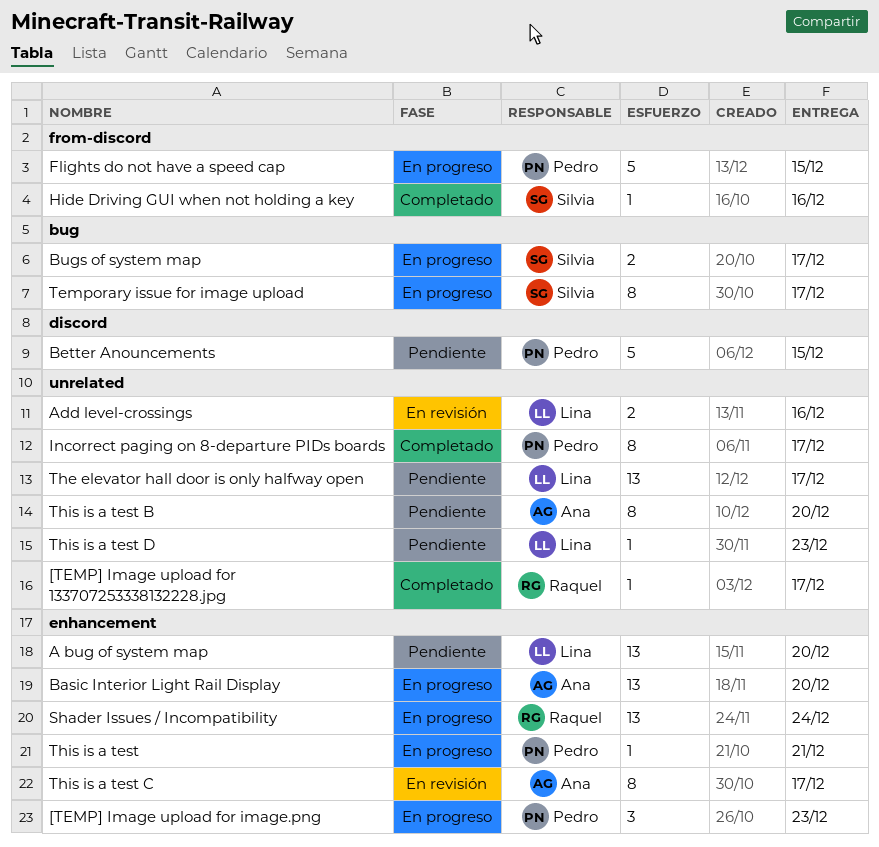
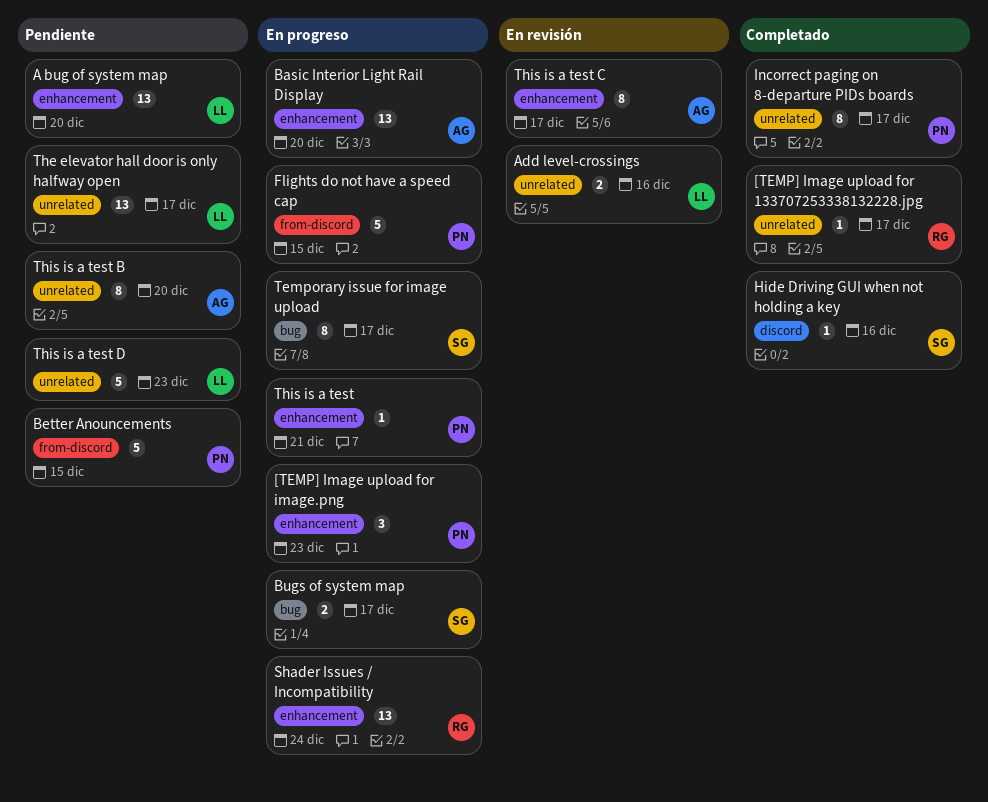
Better Anouncements, label: discord -> from-discord
Hide Driving GUI when not holding a key, label: from-discord -> discord
This is a test D, estimate: 1 -> 5

